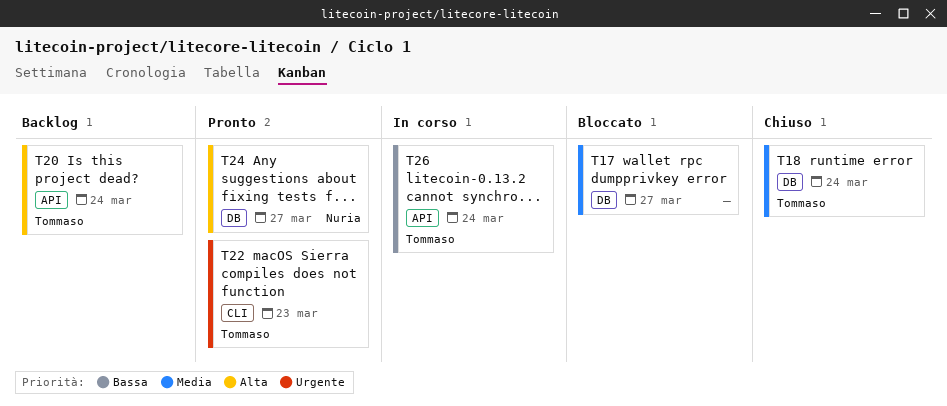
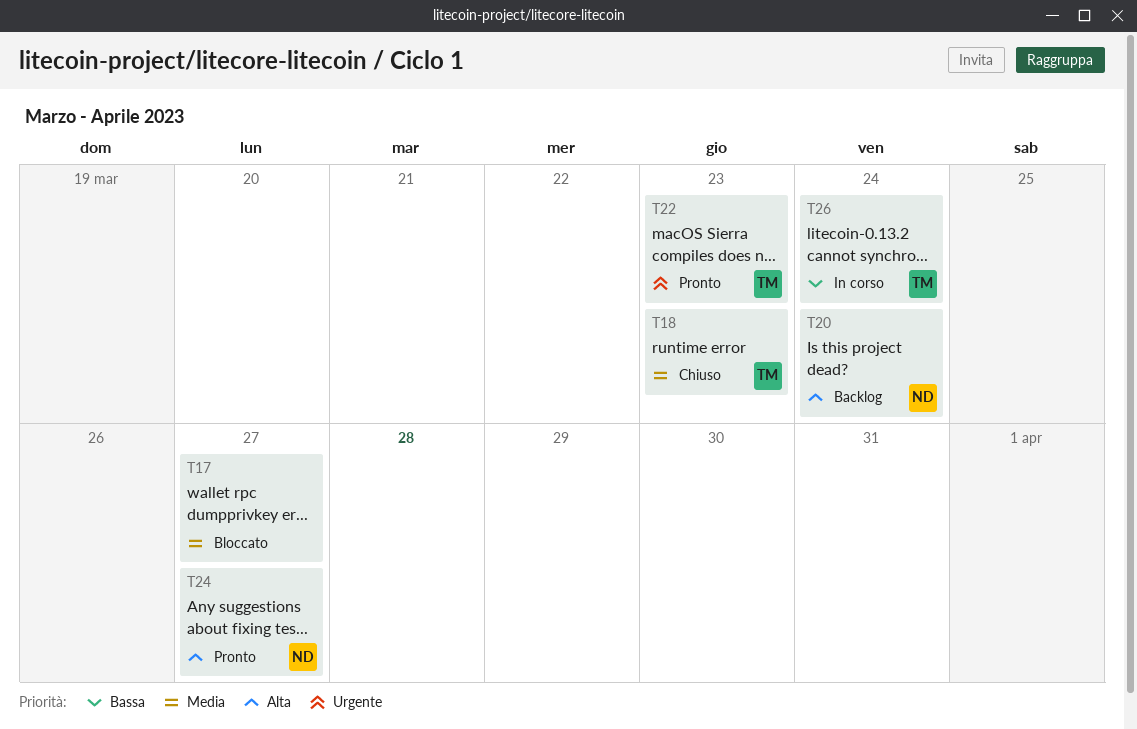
T18, due: Mar 24 -> Mar 23
T20, owner: Tommaso -> Nuria

